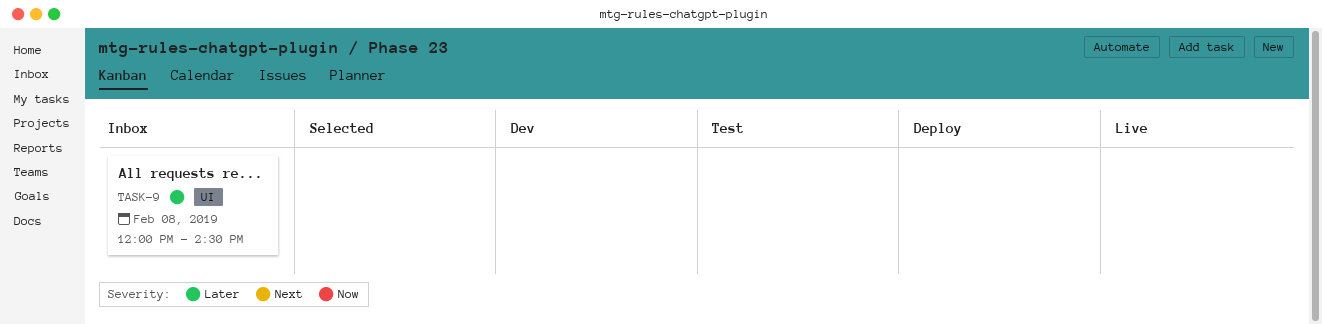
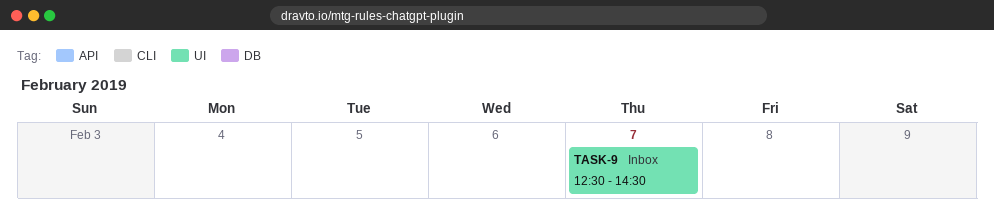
TASK-9, day: Feb 8 -> Feb 7
TASK-9, begins: 12:00 -> 12:30

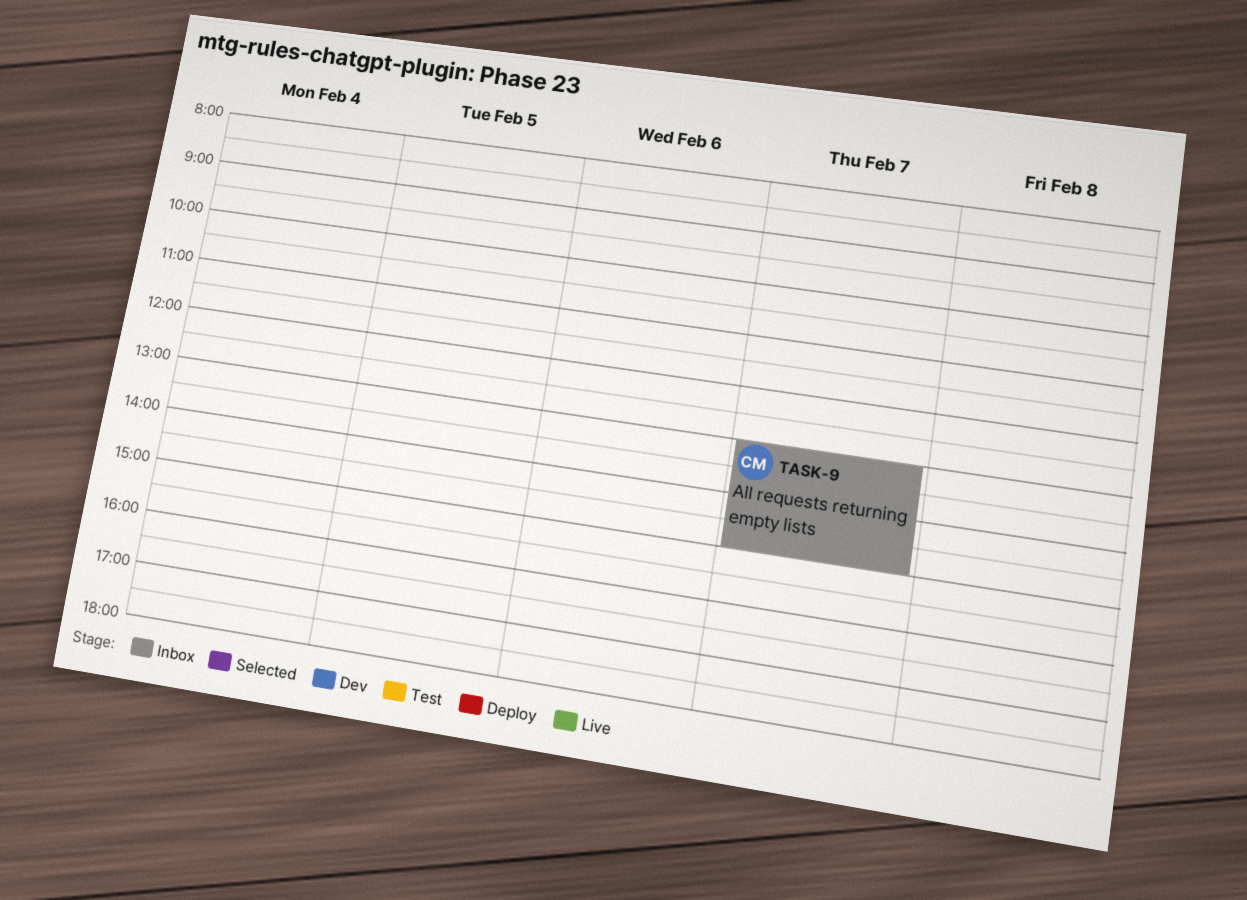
TASK-9, begins: 12:30 -> 13:00
TASK-9, ends: 14:30 -> 15:00

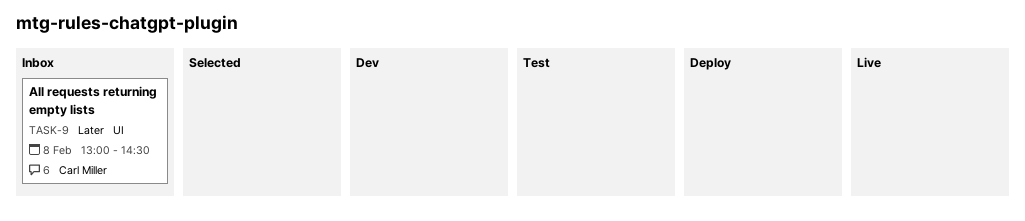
TASK-9, day: Feb 7 -> Feb 8
TASK-9, ends: 15:00 -> 14:30

